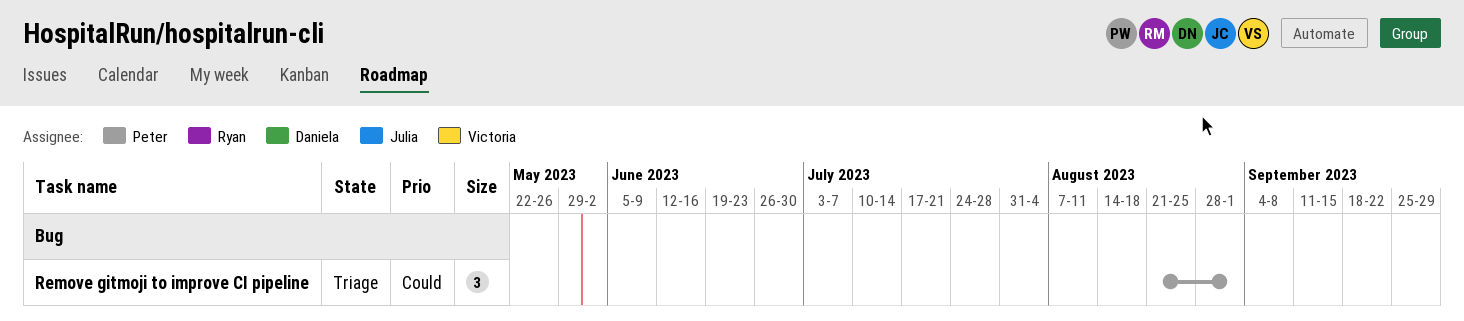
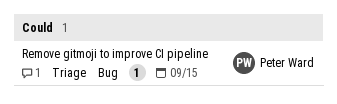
Remove gitmoji to improve CI pipeline, estimate: 3 -> 1
Remove gitmoji to improve CI pipeline, due: Sep 1 -> Sep 15

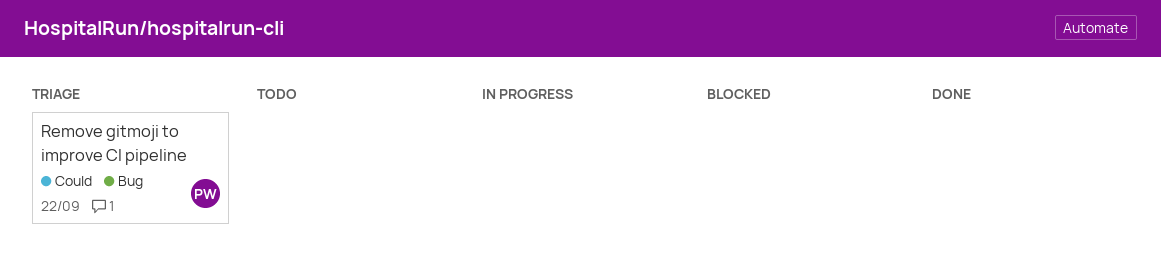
Remove gitmoji to improve CI pipeline, due: Sep 15 -> Sep 22

